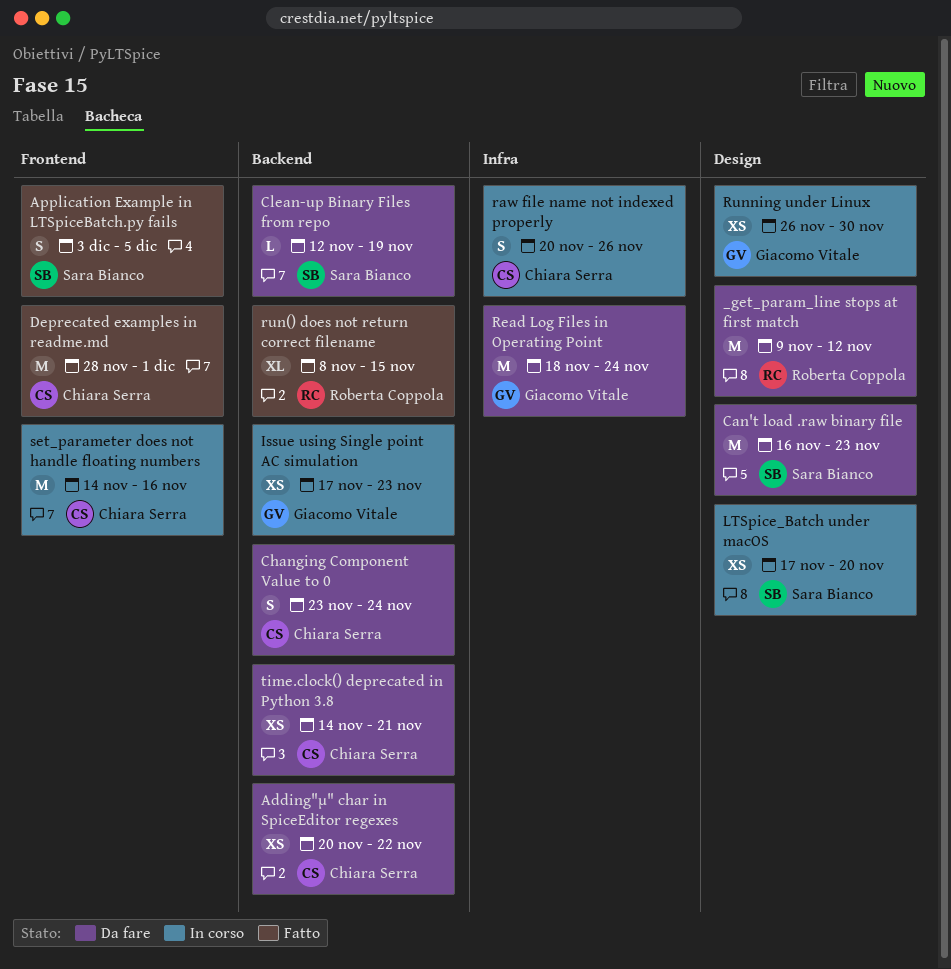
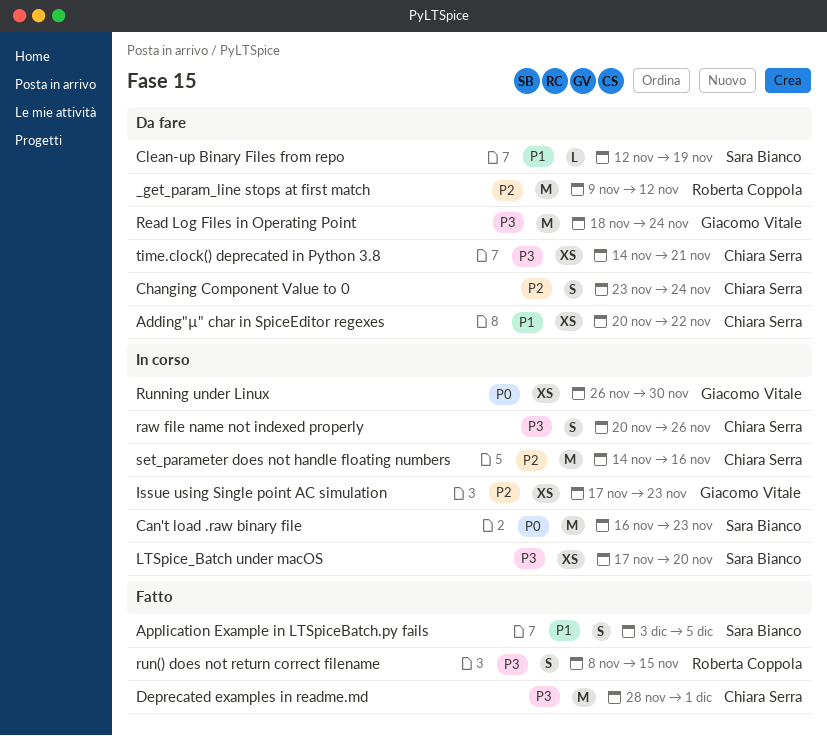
Can't load .raw binary file, status: Da fare -> In corso
run() does not return correct filename, estimate: XL -> S

